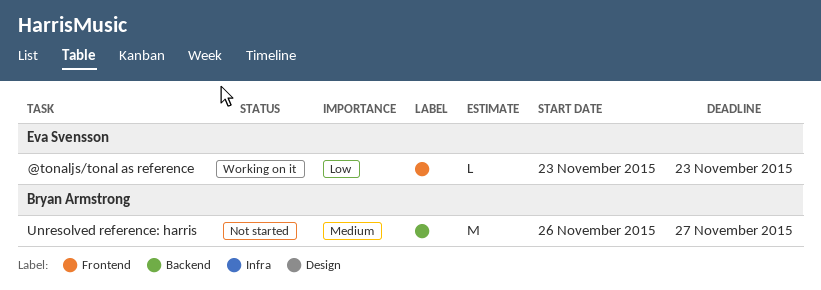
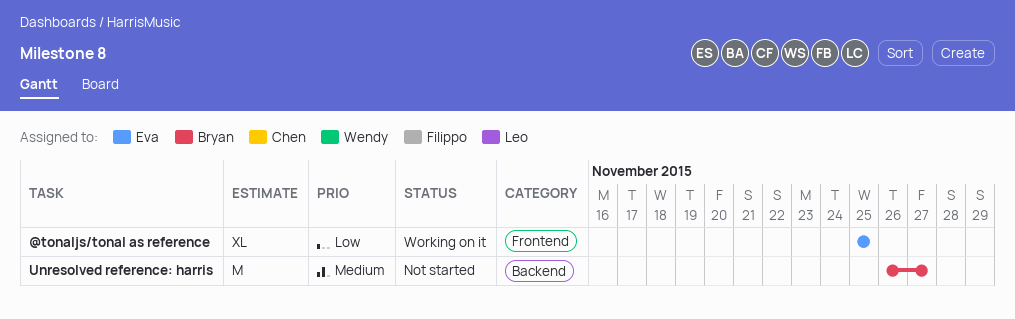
@tonaljs/tonal as reference, estimate: L -> XL
@tonaljs/tonal as reference, start: Nov 23 -> Nov 25
@tonaljs/tonal as reference, due: Nov 23 -> Nov 25

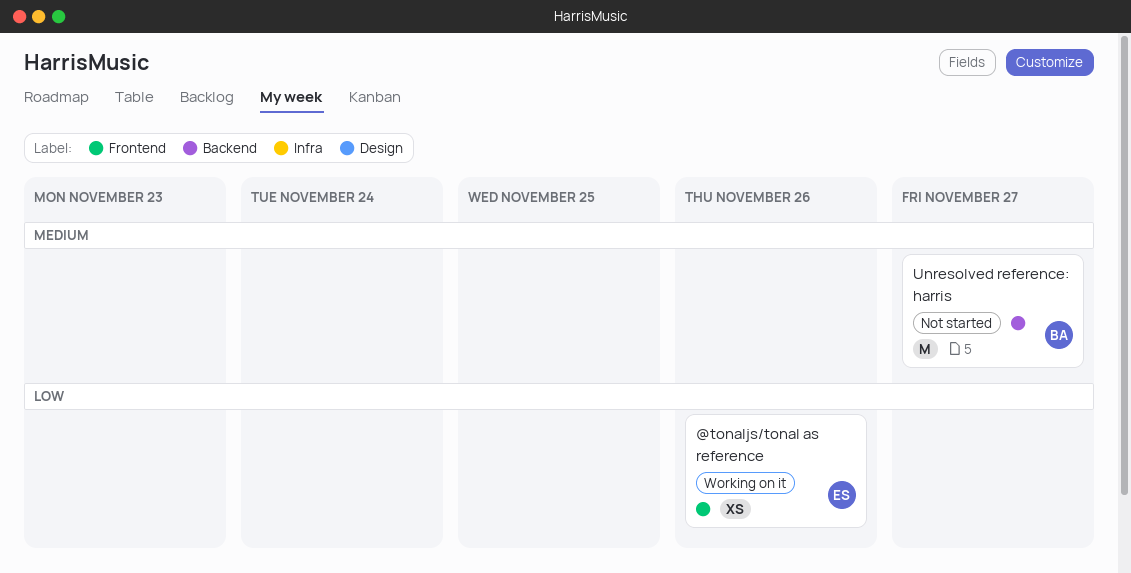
@tonaljs/tonal as reference, estimate: XL -> XS
@tonaljs/tonal as reference, due: Nov 25 -> Nov 26

